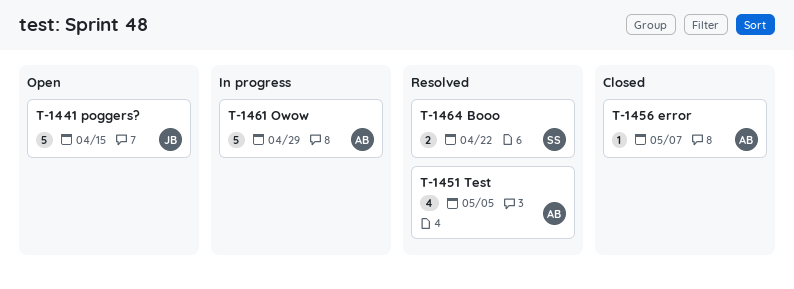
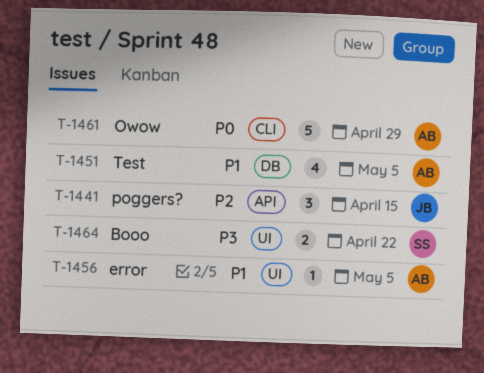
T-1441, estimate: 5 -> 3
T-1456, due: May 7 -> May 5

